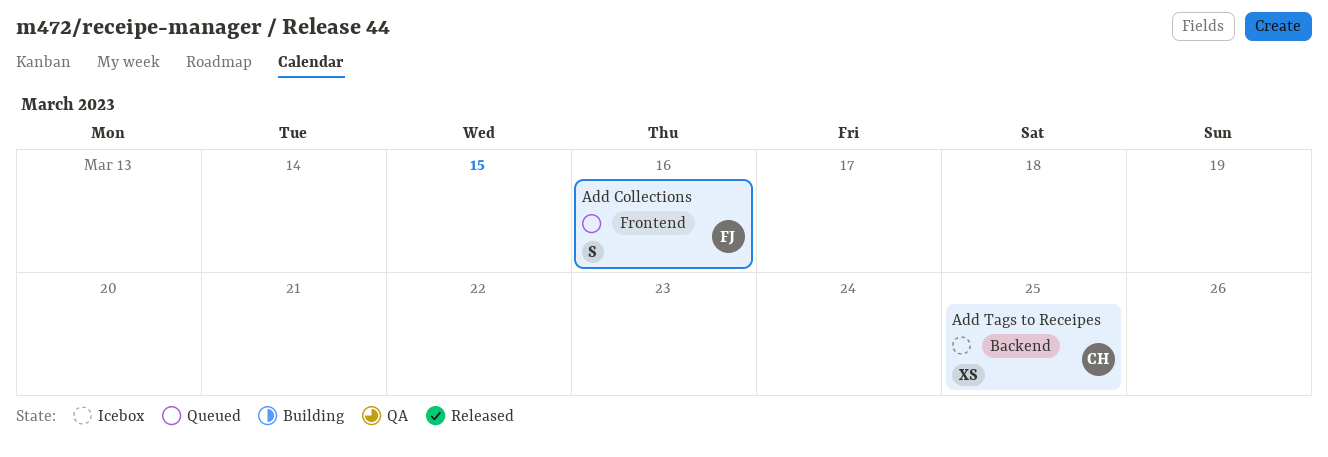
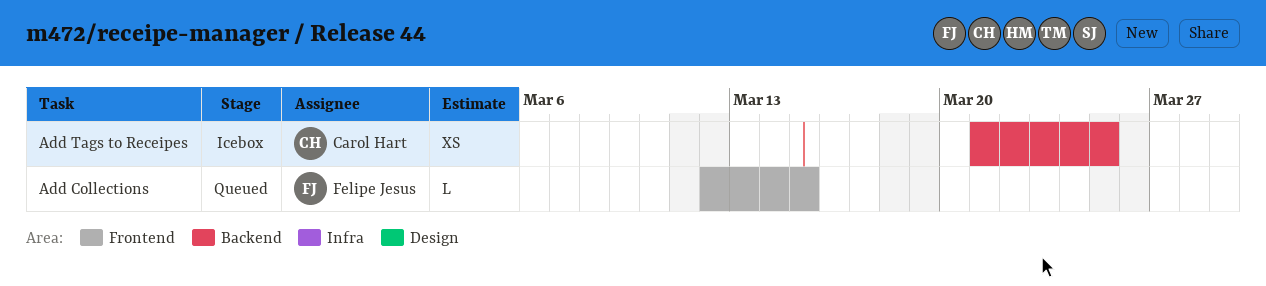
Add Collections, estimate: S -> L
Add Collections, due: Mar 16 -> Mar 15

